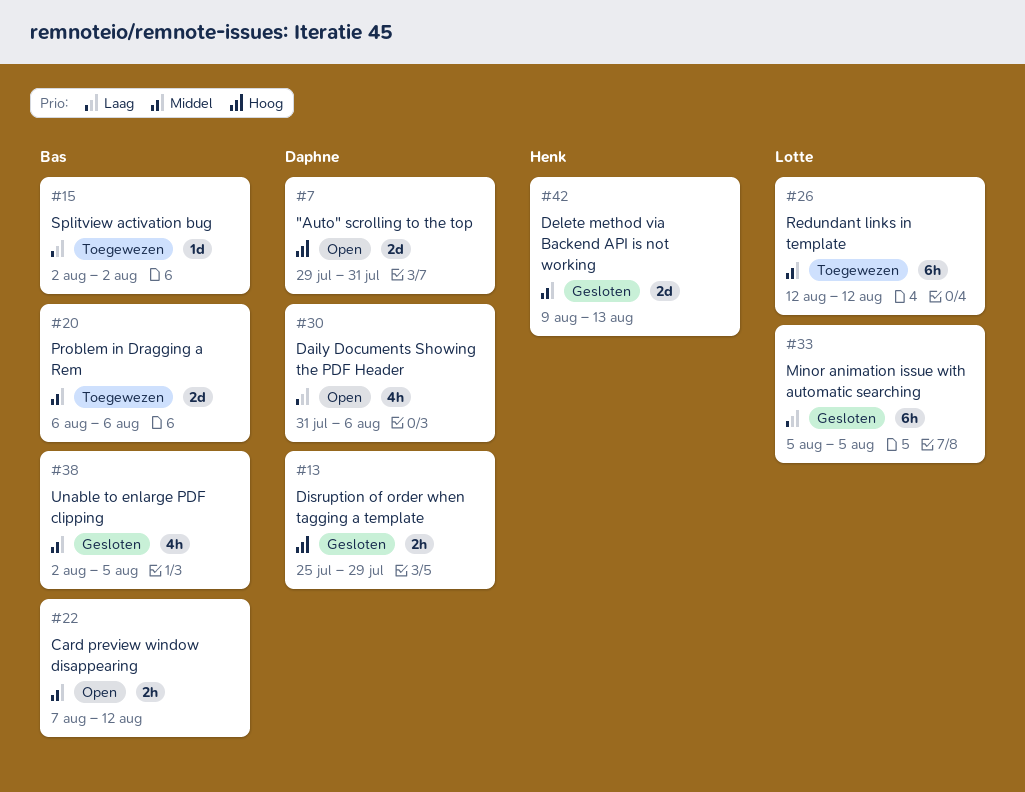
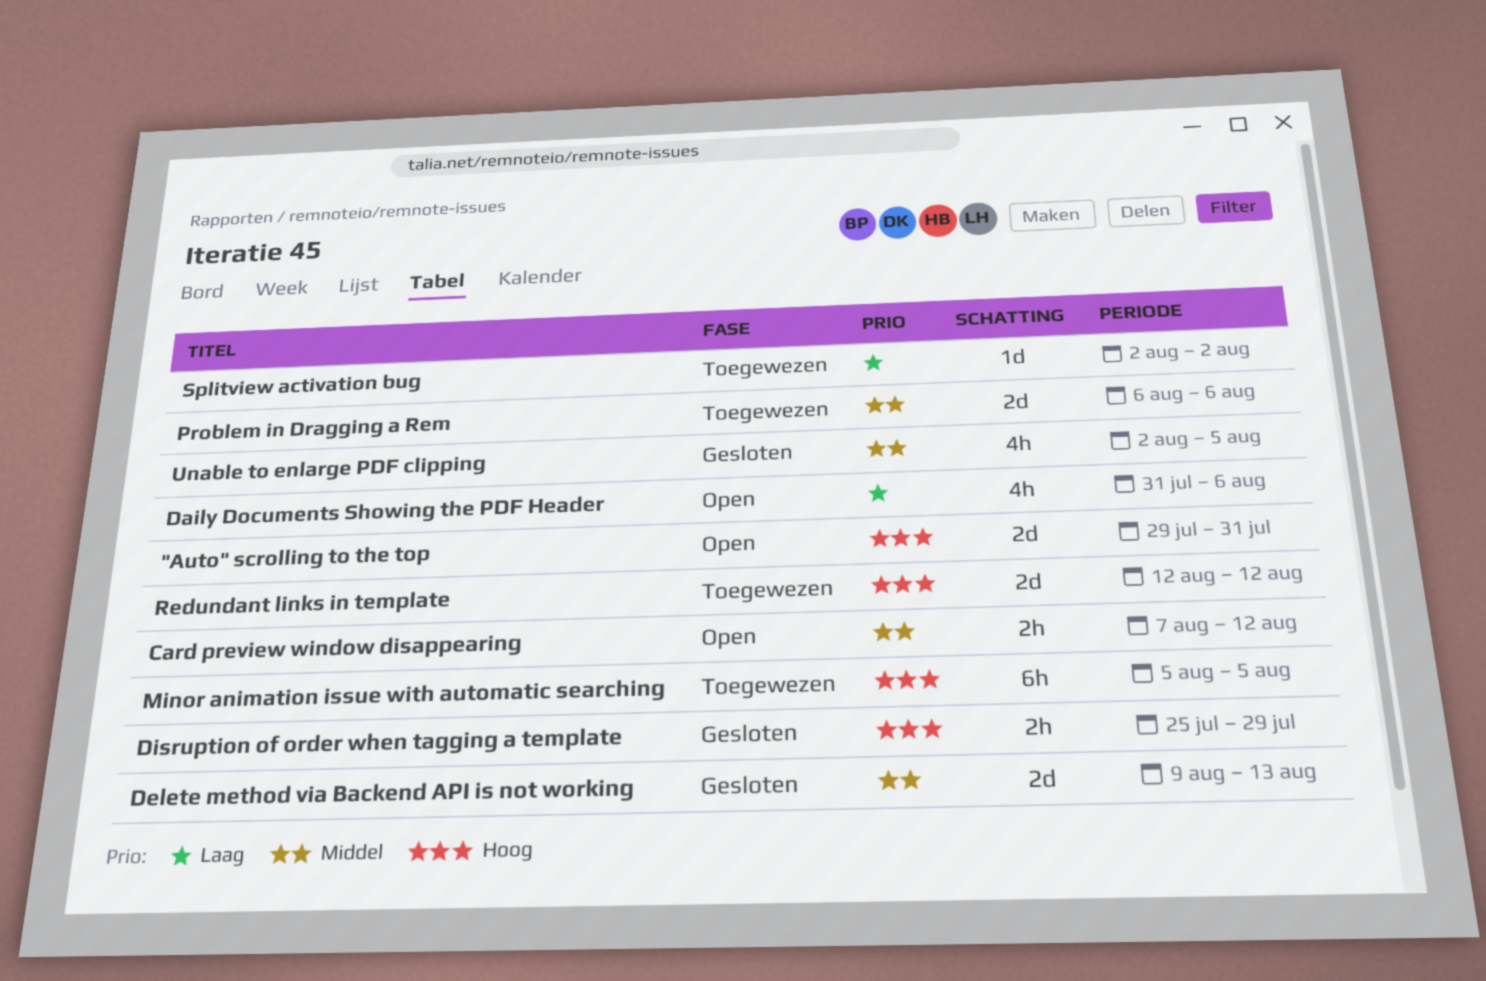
Minor animation issue with automatic searching, status: Gesloten -> Toegewezen
Minor animation issue with automatic searching, priority: Laag -> Hoog
Redundant links in template, priority: Middel -> Hoog
Redundant links in template, estimate: 6h -> 2d

